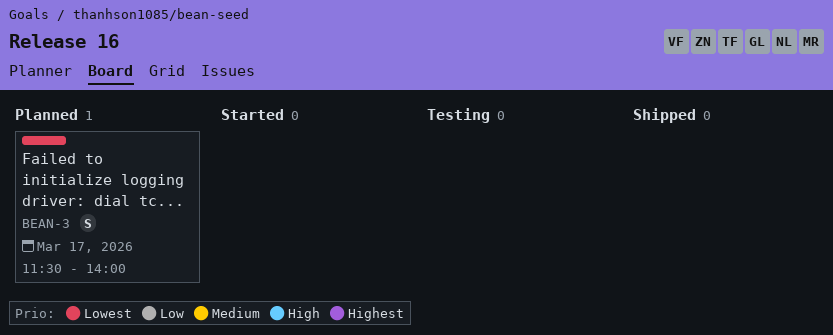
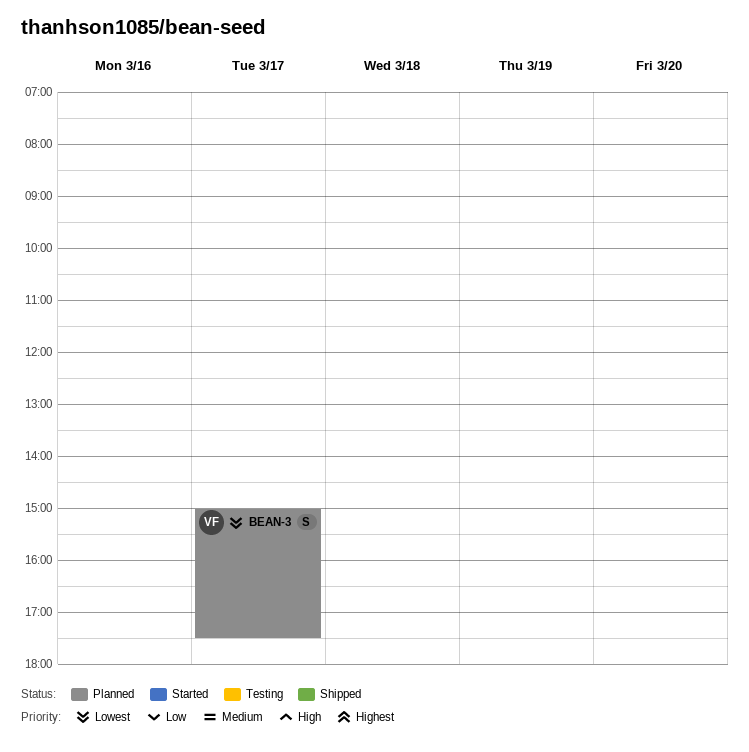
BEAN-3, begins: 11:30 -> 15:00
BEAN-3, ends: 14:00 -> 17:30

